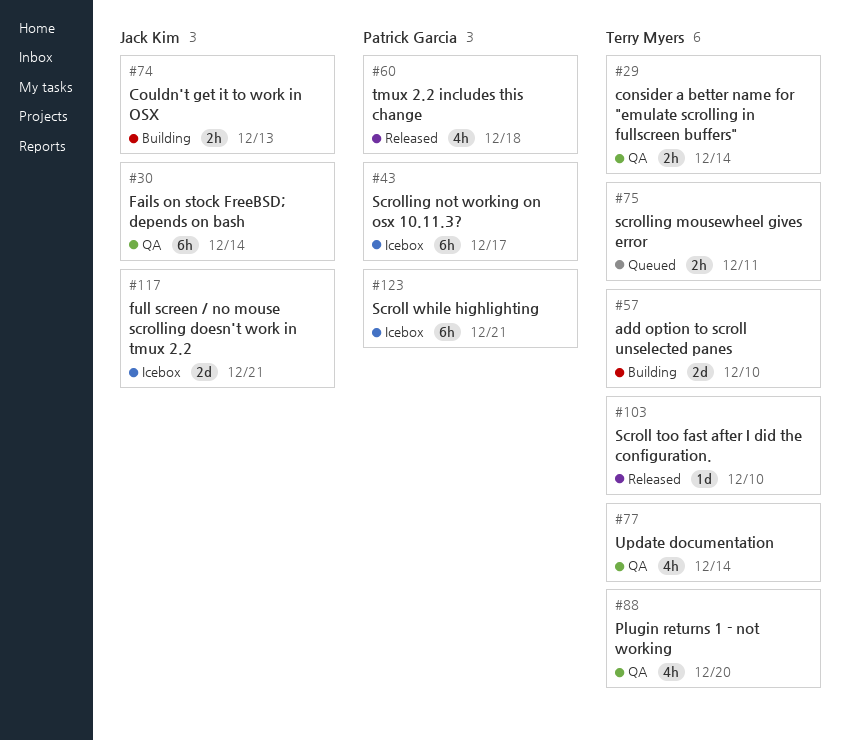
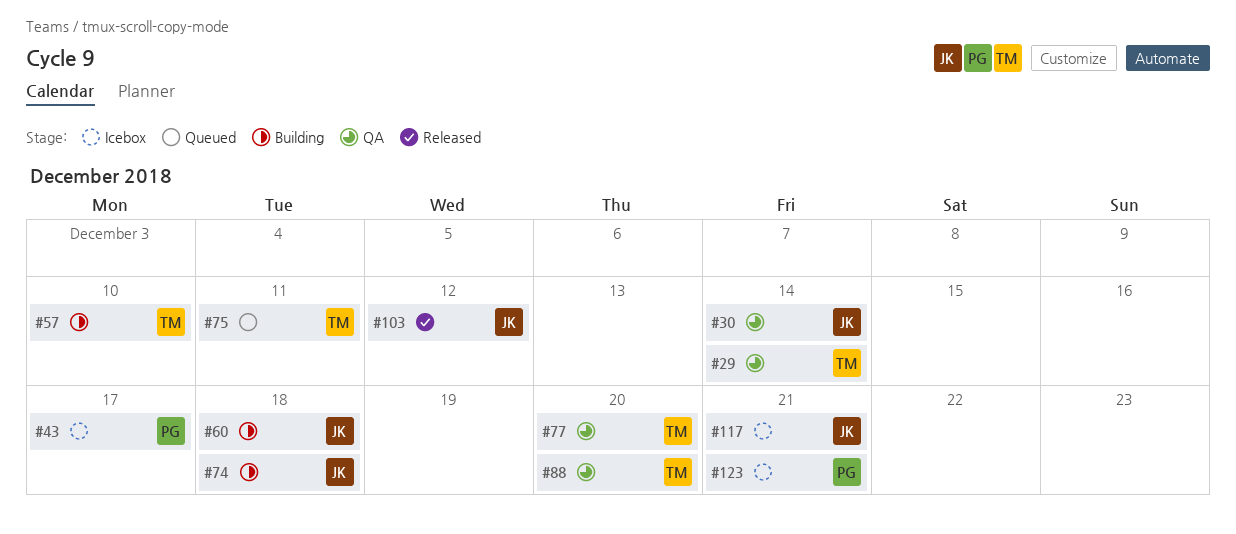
#60, status: Released -> Building
#60, owner: Patrick Garcia -> Jack Kim
#74, due: Dec 13 -> Dec 18
#77, due: Dec 14 -> Dec 20
#103, owner: Terry Myers -> Jack Kim
#103, due: Dec 10 -> Dec 12

